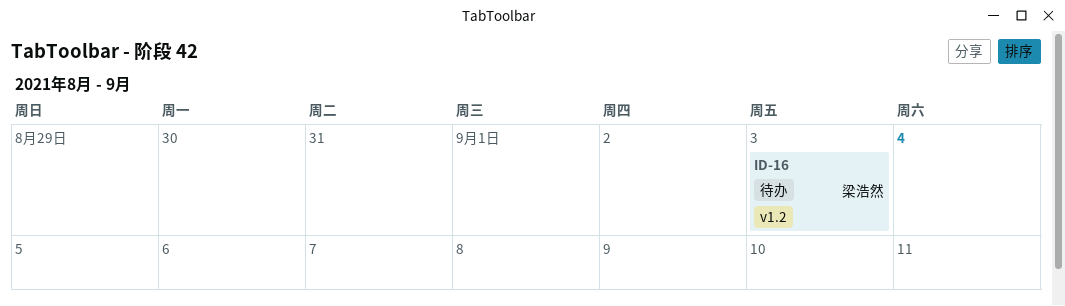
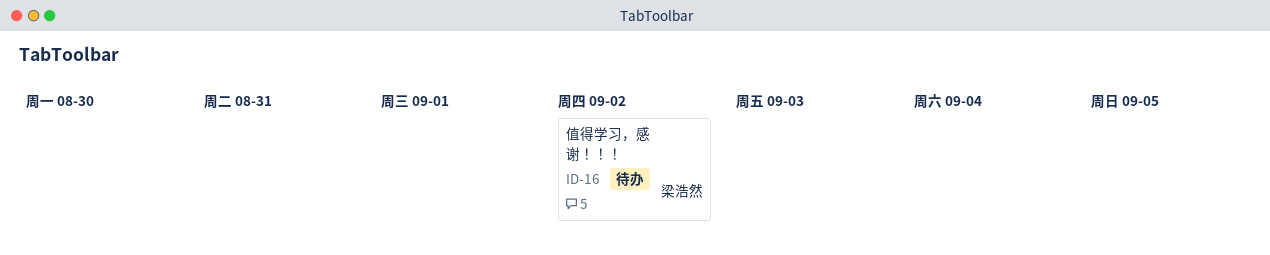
ID-16, due: Sep 3 -> Sep 2

